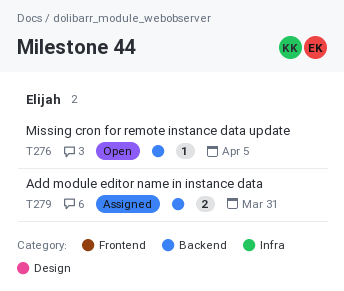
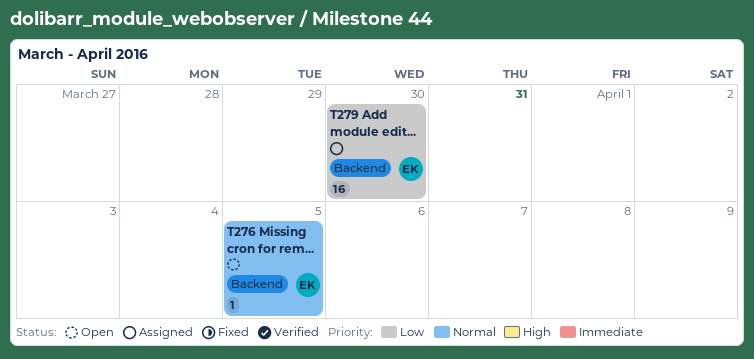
T279, estimate: 2 -> 16
T279, due: Mar 31 -> Mar 30

